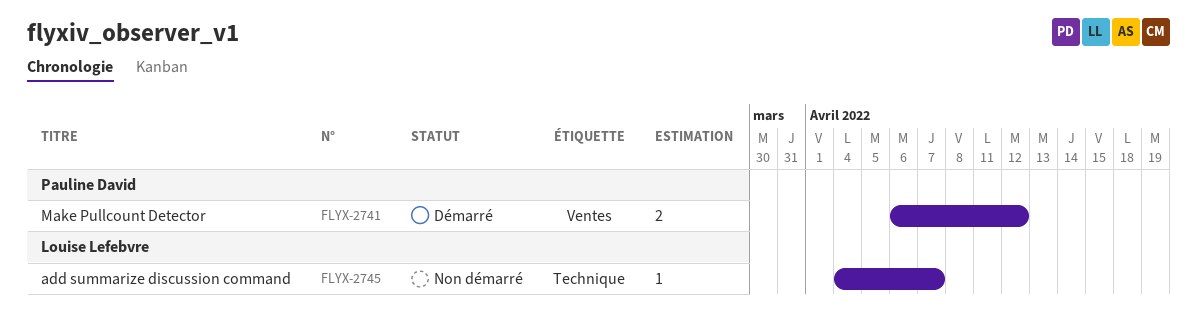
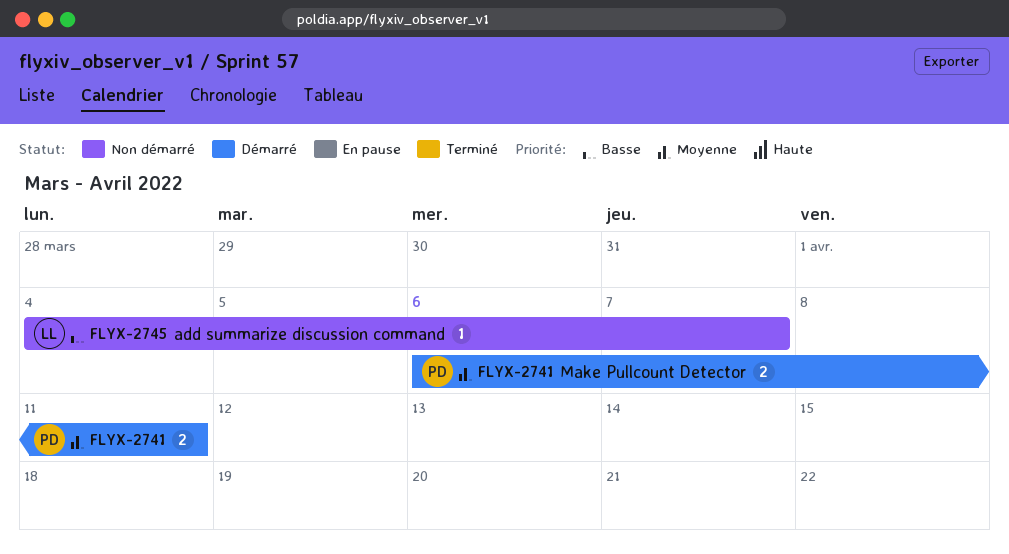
FLYX-2741, due: Apr 12 -> Apr 11

